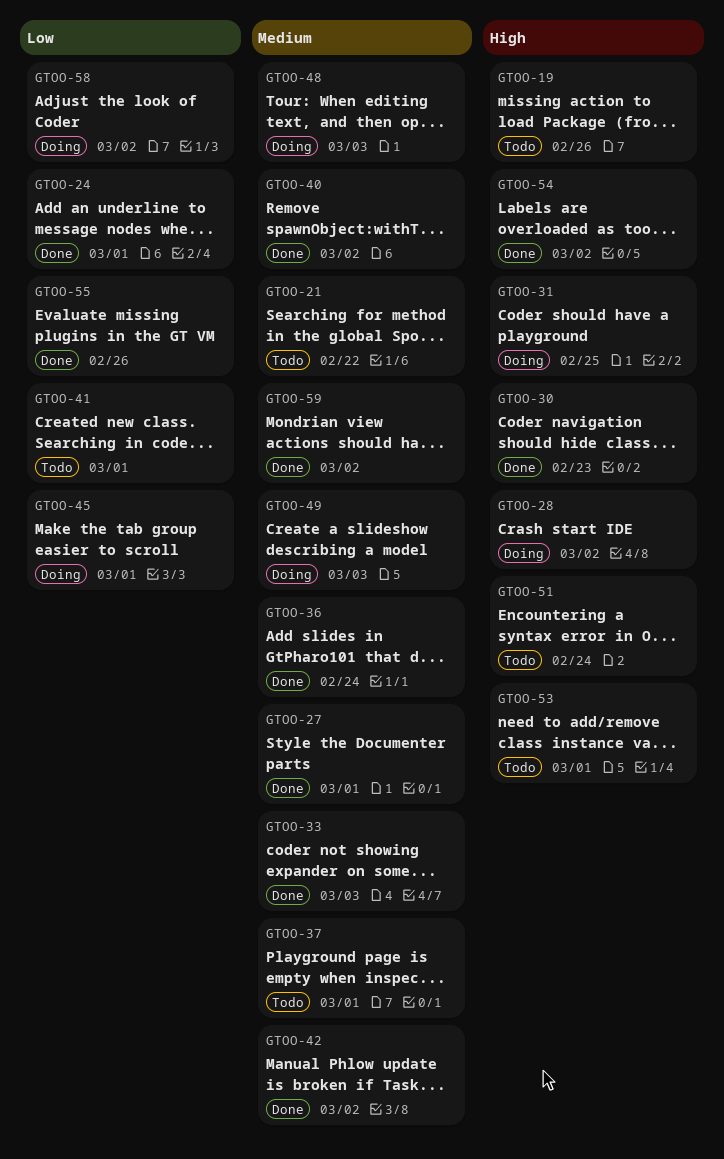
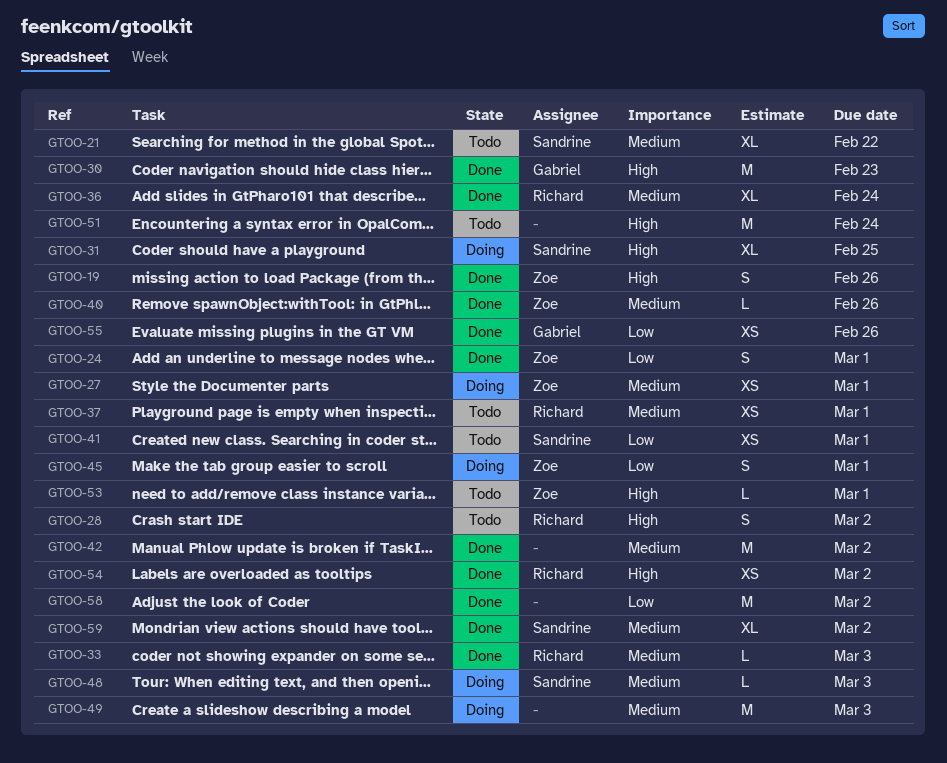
GTOO-19, status: Todo -> Done
GTOO-27, status: Done -> Doing
GTOO-28, status: Doing -> Todo
GTOO-40, due: Mar 2 -> Feb 26
GTOO-58, status: Doing -> Done

